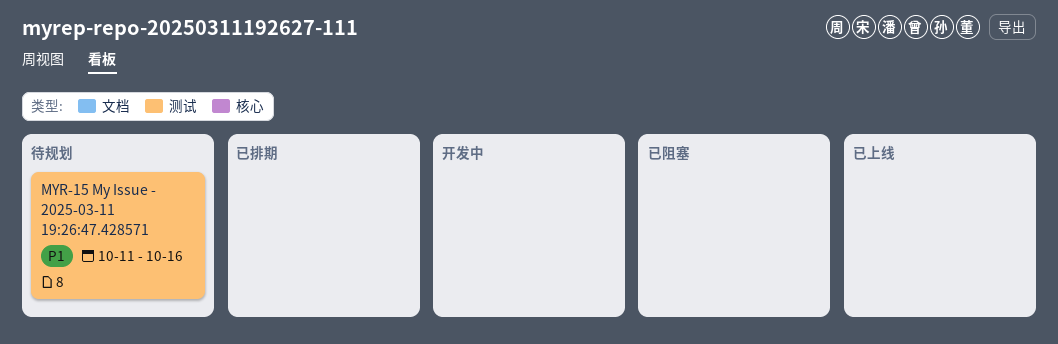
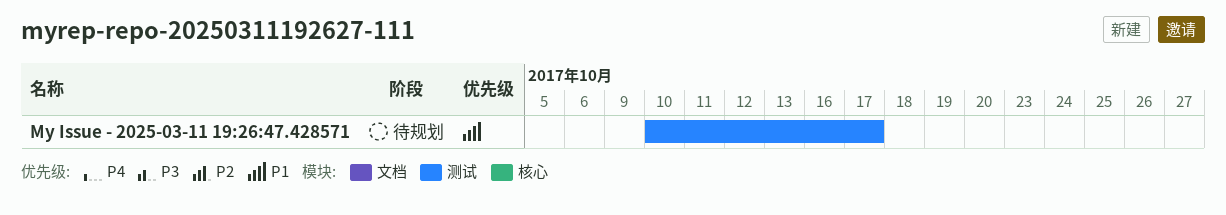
My Issue - 2025-03-11 19:26:47.428571, start: Oct 11 -> Oct 10
My Issue - 2025-03-11 19:26:47.428571, due: Oct 16 -> Oct 17

